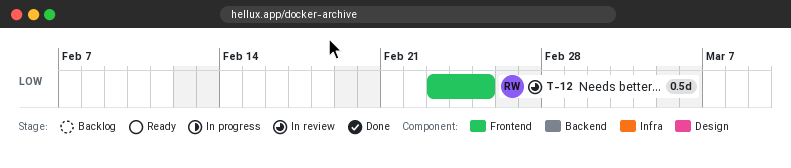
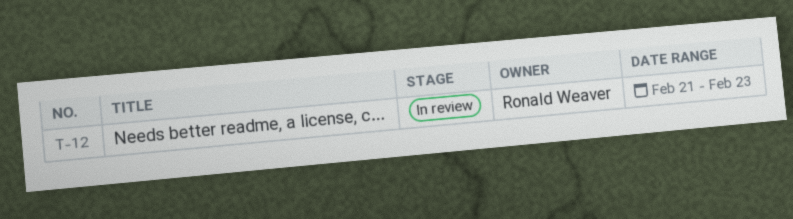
T-12, start: Feb 23 -> Feb 21
T-12, due: Feb 25 -> Feb 23

